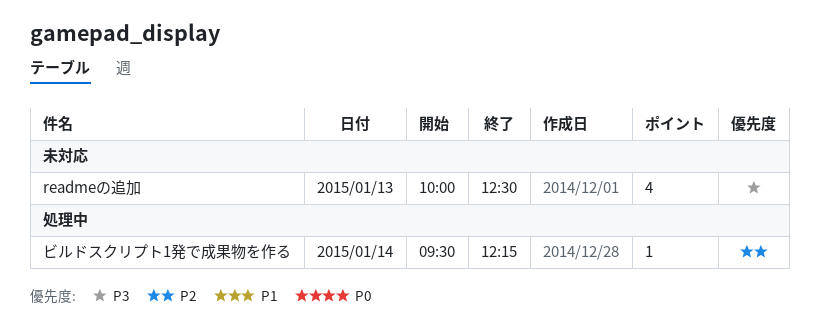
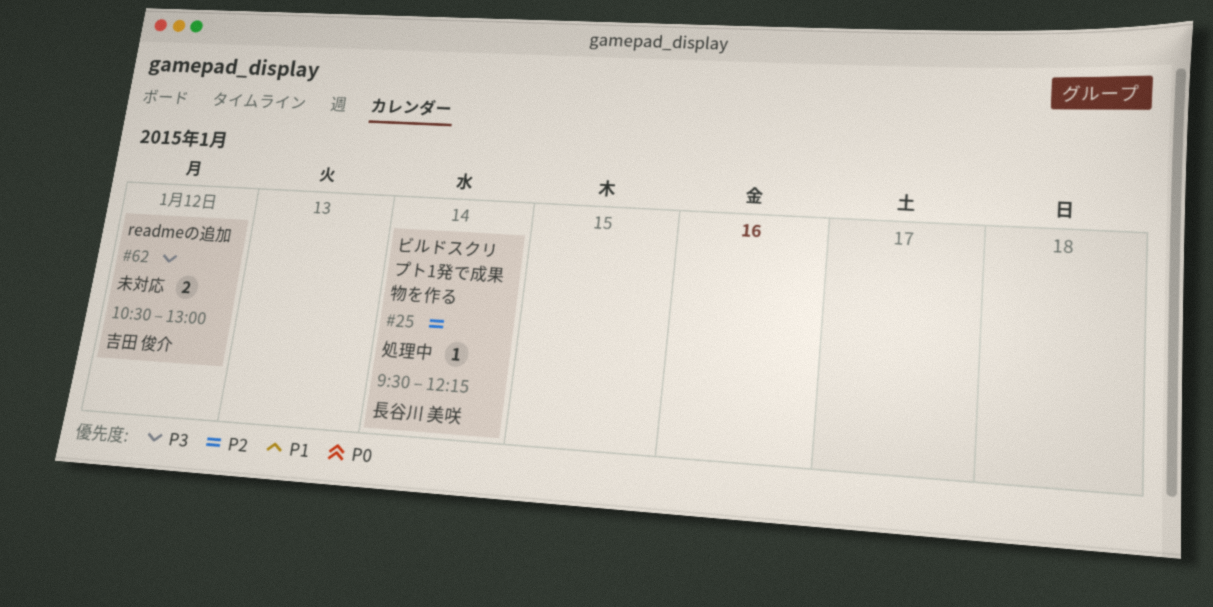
readmeの追加, estimate: 4 -> 2
readmeの追加, day: Jan 13 -> Jan 12
readmeの追加, begins: 10:00 -> 10:30
readmeの追加, ends: 12:30 -> 13:00

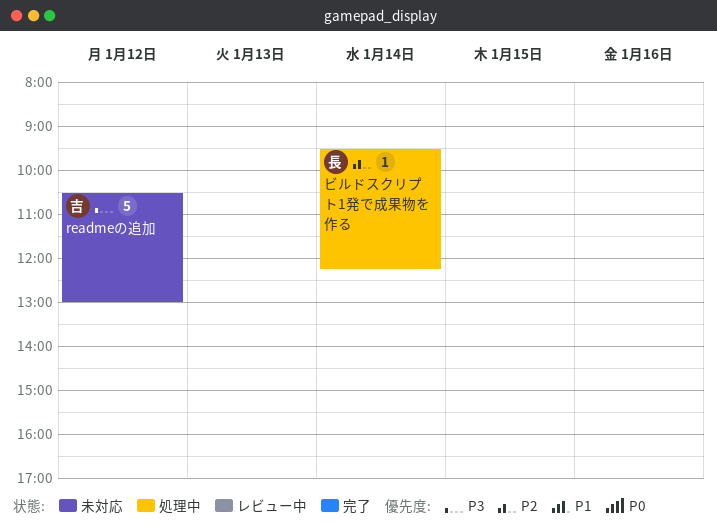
readmeの追加, estimate: 2 -> 5

